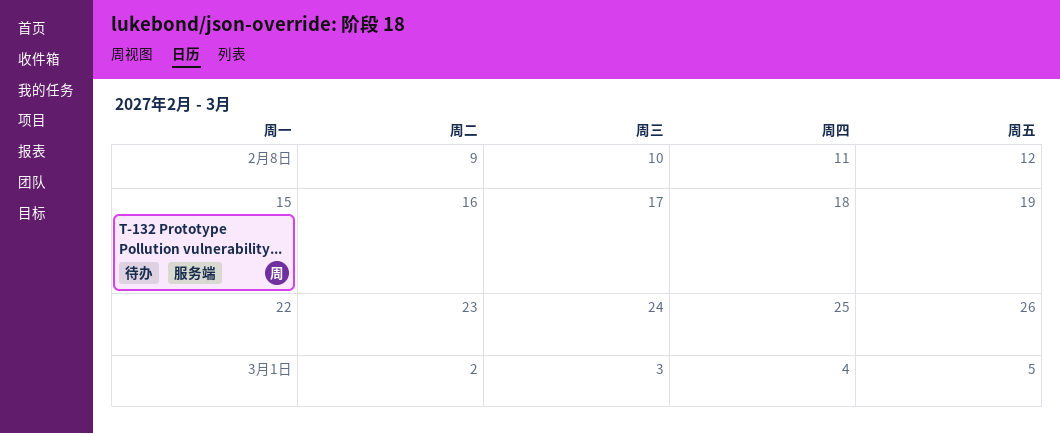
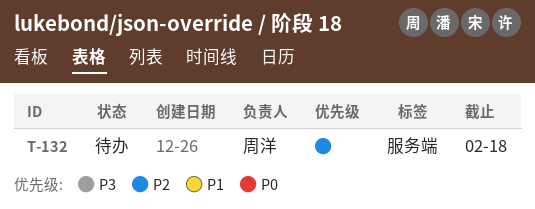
T-132, due: Feb 15 -> Feb 18

